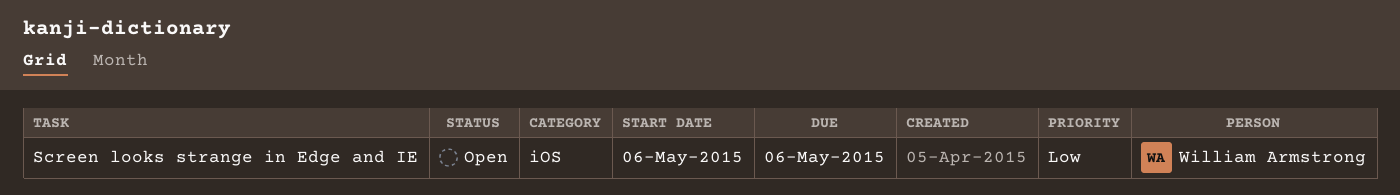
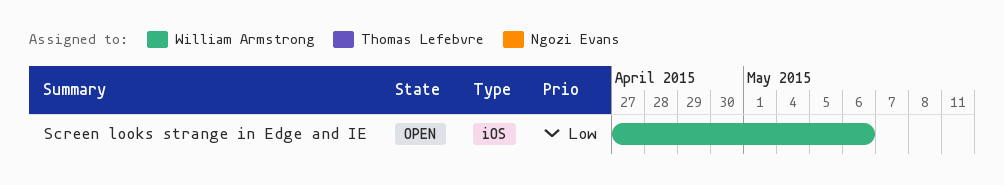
Screen looks strange in Edge and IE, start: May 6 -> Apr 27

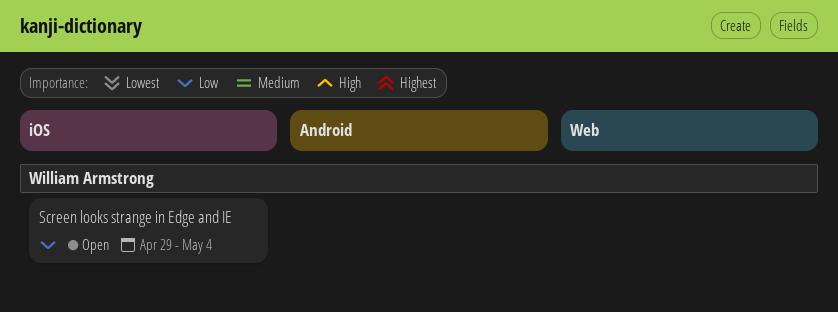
Screen looks strange in Edge and IE, start: Apr 27 -> Apr 29
Screen looks strange in Edge and IE, due: May 6 -> May 4

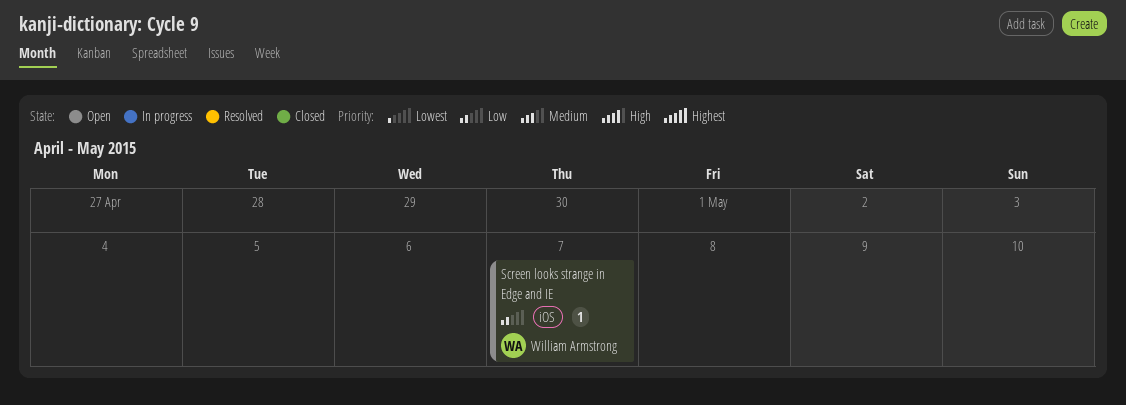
Screen looks strange in Edge and IE, due: May 4 -> May 7

